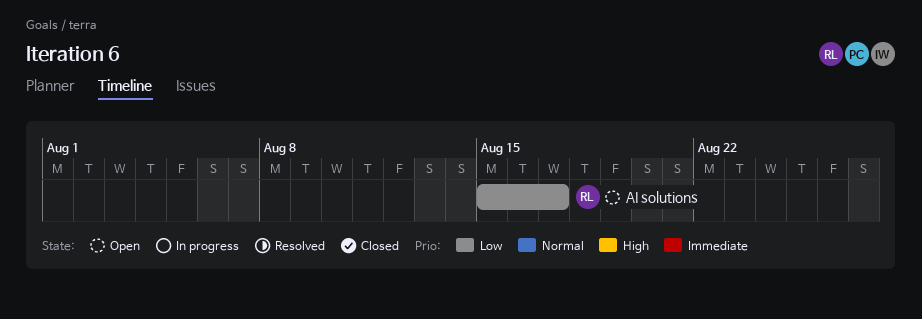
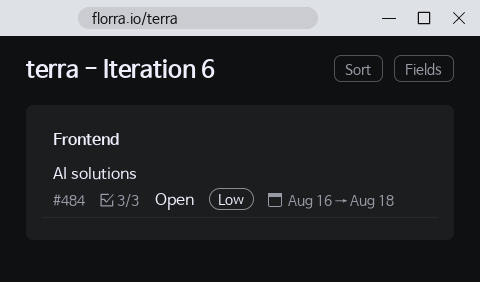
AI solutions, start: Aug 15 -> Aug 16
AI solutions, due: Aug 17 -> Aug 18

